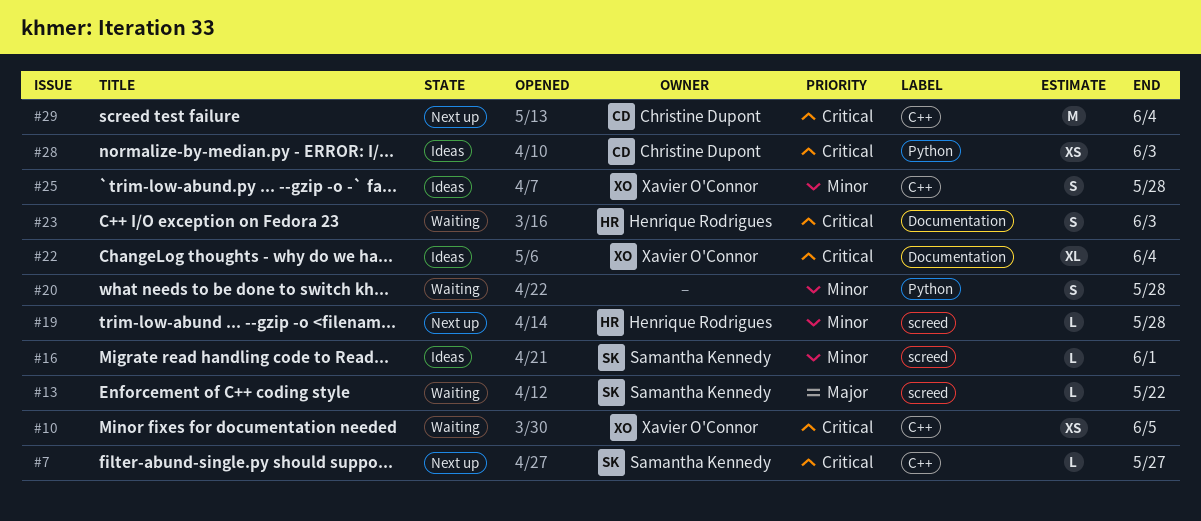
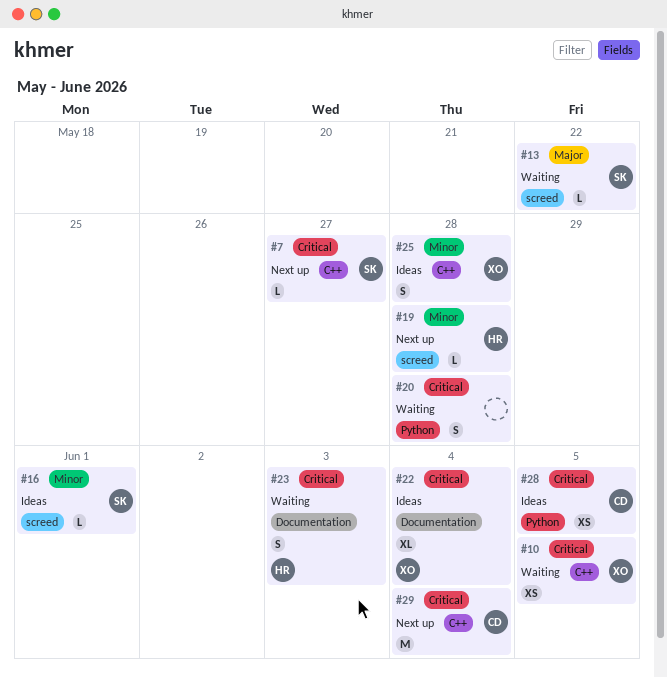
#20, priority: Minor -> Critical
#28, due: Jun 3 -> Jun 5

